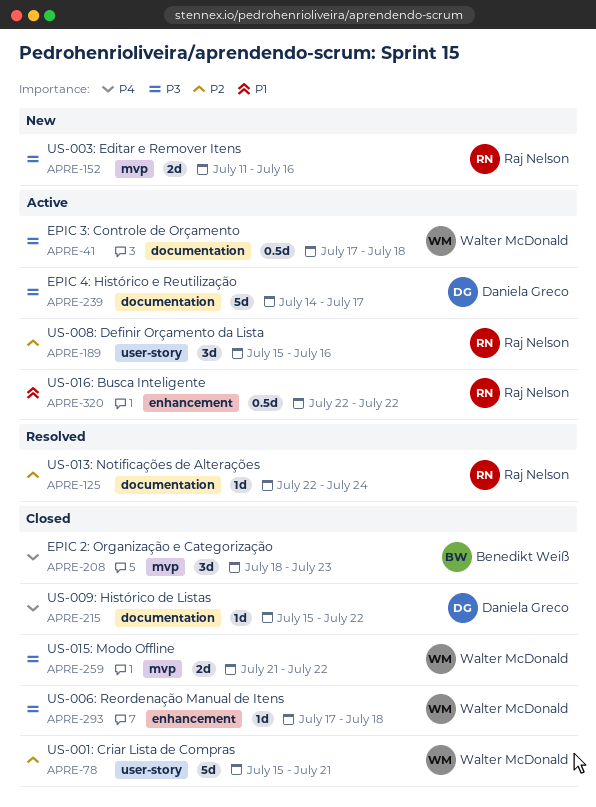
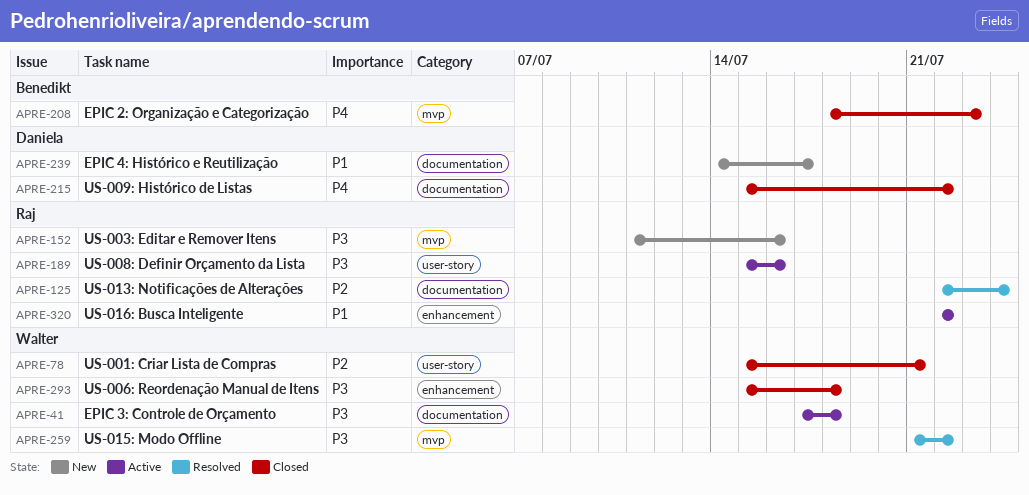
APRE-189, priority: P2 -> P3
APRE-239, status: Active -> New
APRE-239, priority: P3 -> P1
APRE-259, status: Closed -> Resolved
APRE-293, start: Jul 17 -> Jul 15

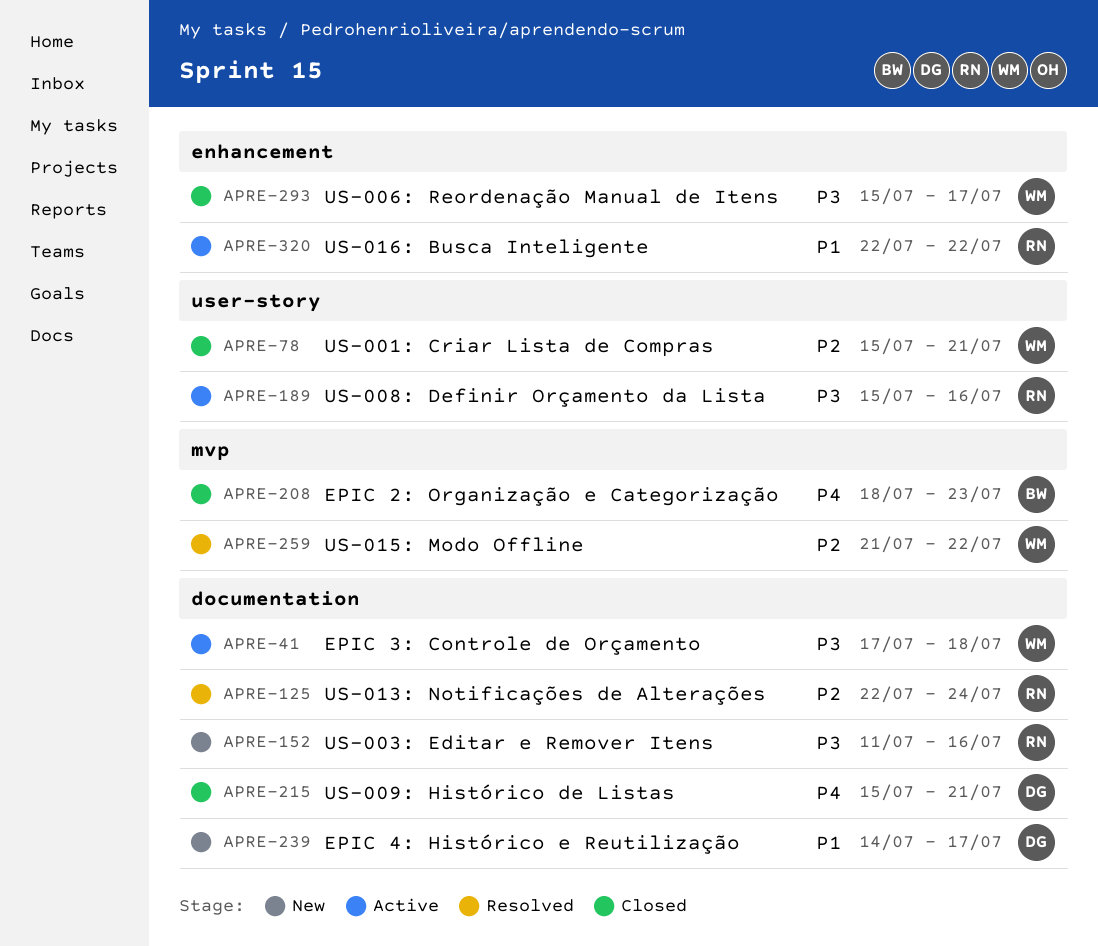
APRE-152, label: mvp -> documentation
APRE-215, due: Jul 22 -> Jul 21
APRE-259, priority: P3 -> P2
APRE-293, due: Jul 18 -> Jul 17

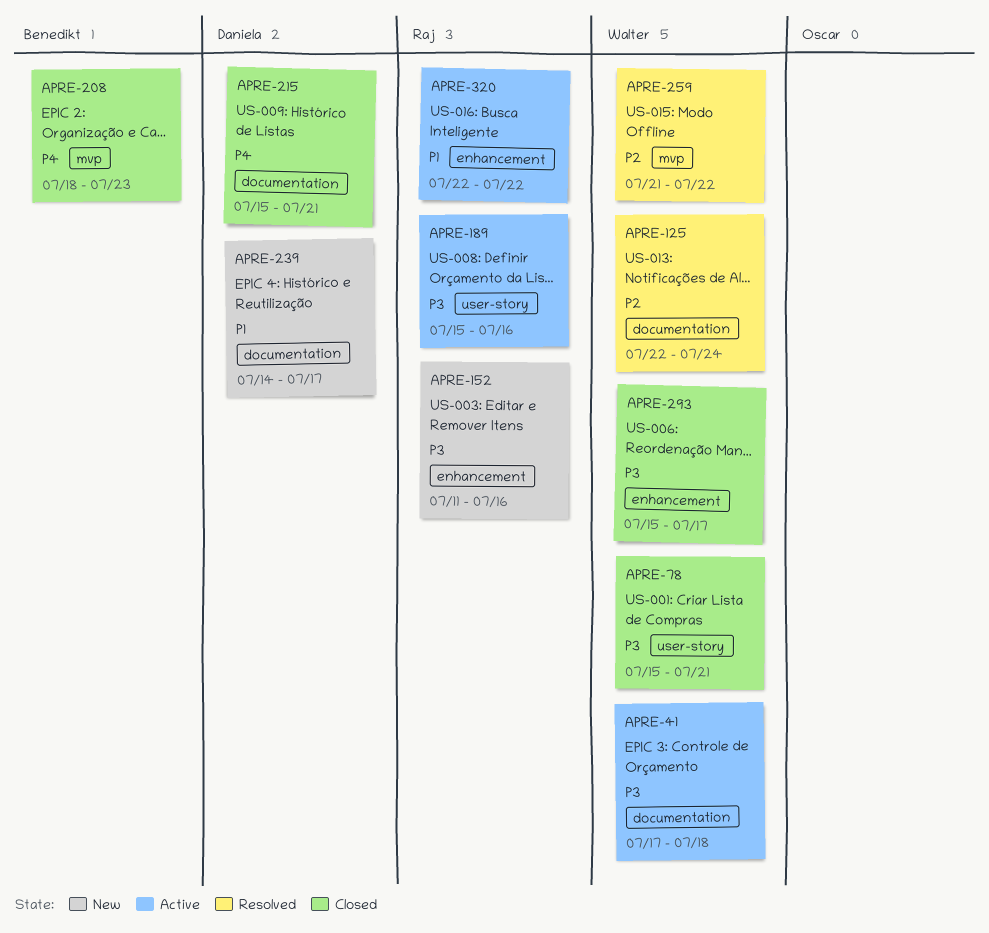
APRE-78, priority: P2 -> P3
APRE-125, owner: Raj -> Walter
APRE-152, label: documentation -> enhancement

